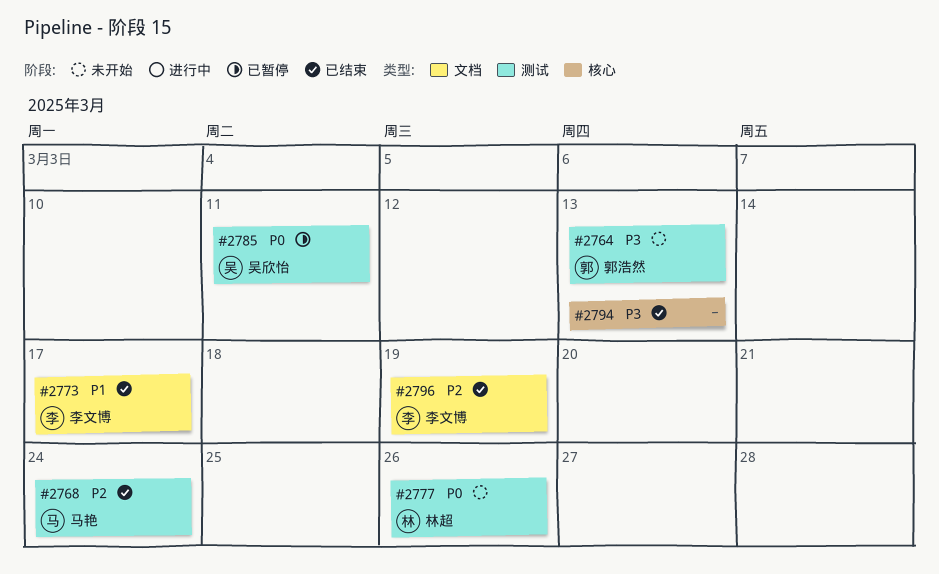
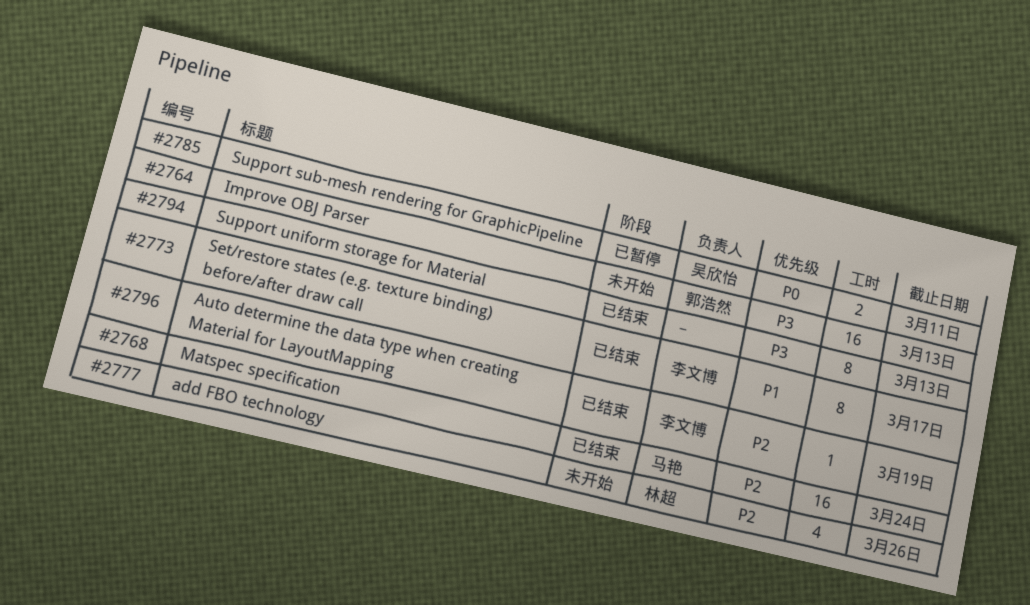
#2777, priority: P0 -> P2

